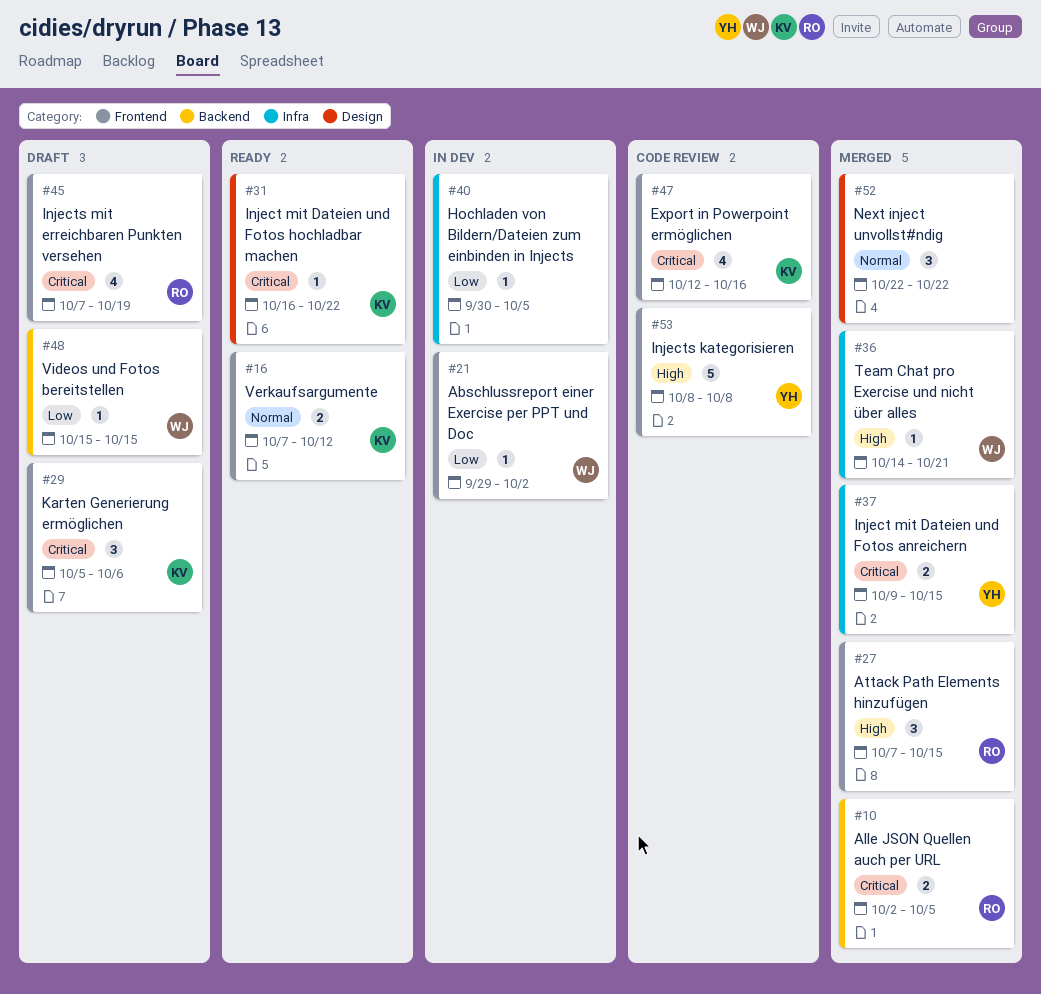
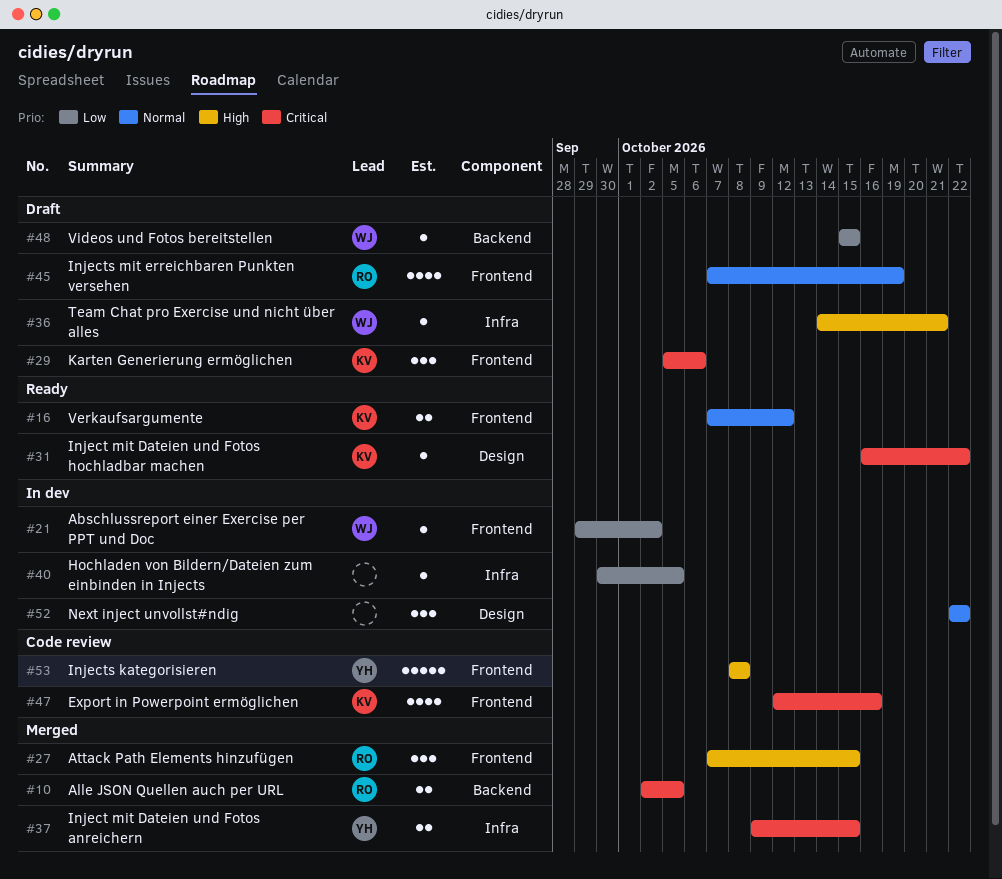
#36, status: Merged -> Draft
#45, priority: Critical -> Normal
#52, status: Merged -> In dev

